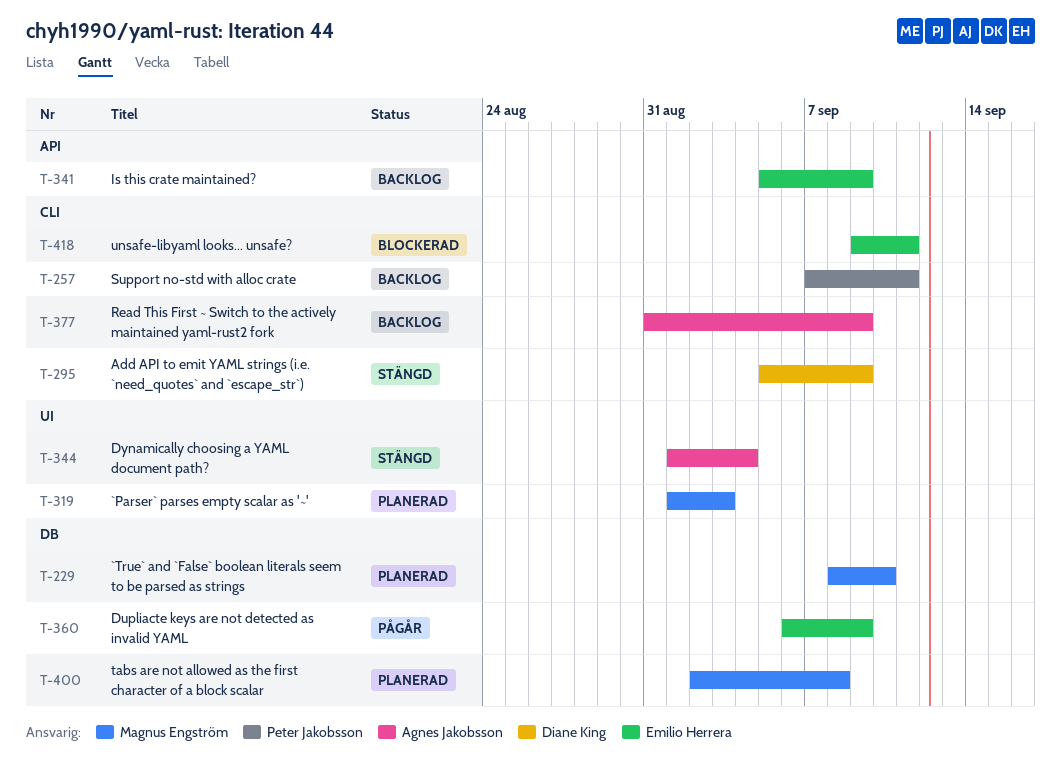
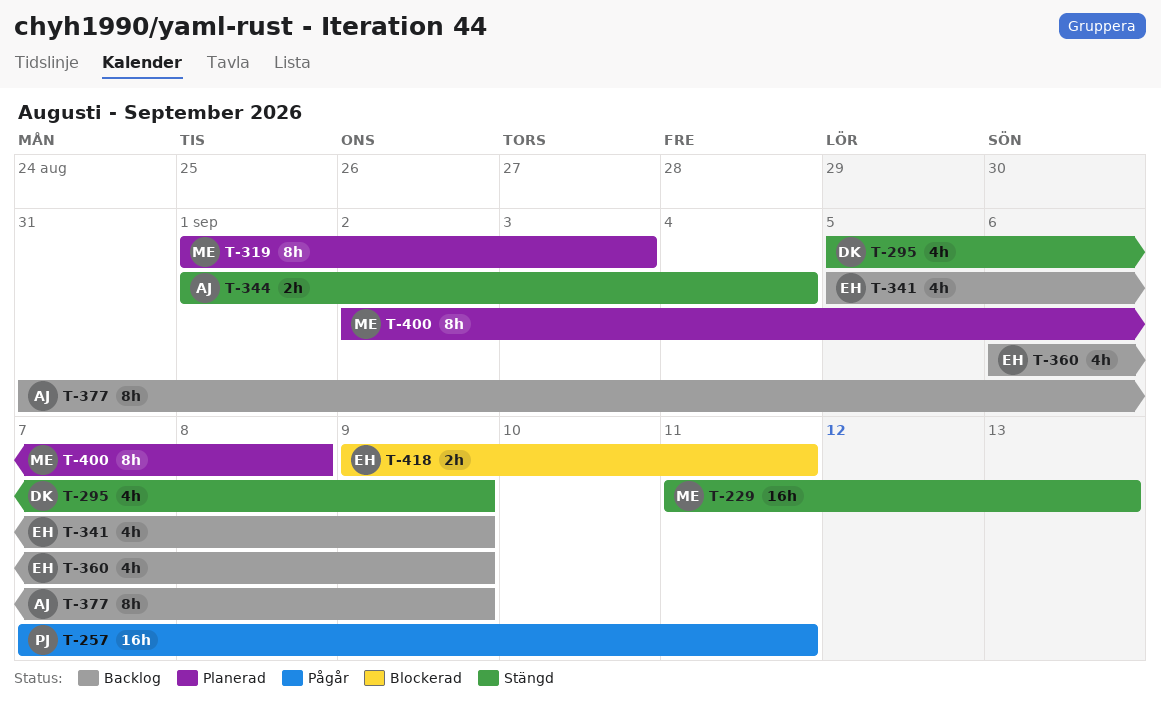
T-229, status: Planerad -> Stängd
T-229, start: Sep 8 -> Sep 11
T-229, due: Sep 10 -> Sep 13
T-257, status: Backlog -> Pågår
T-360, status: Pågår -> Backlog

